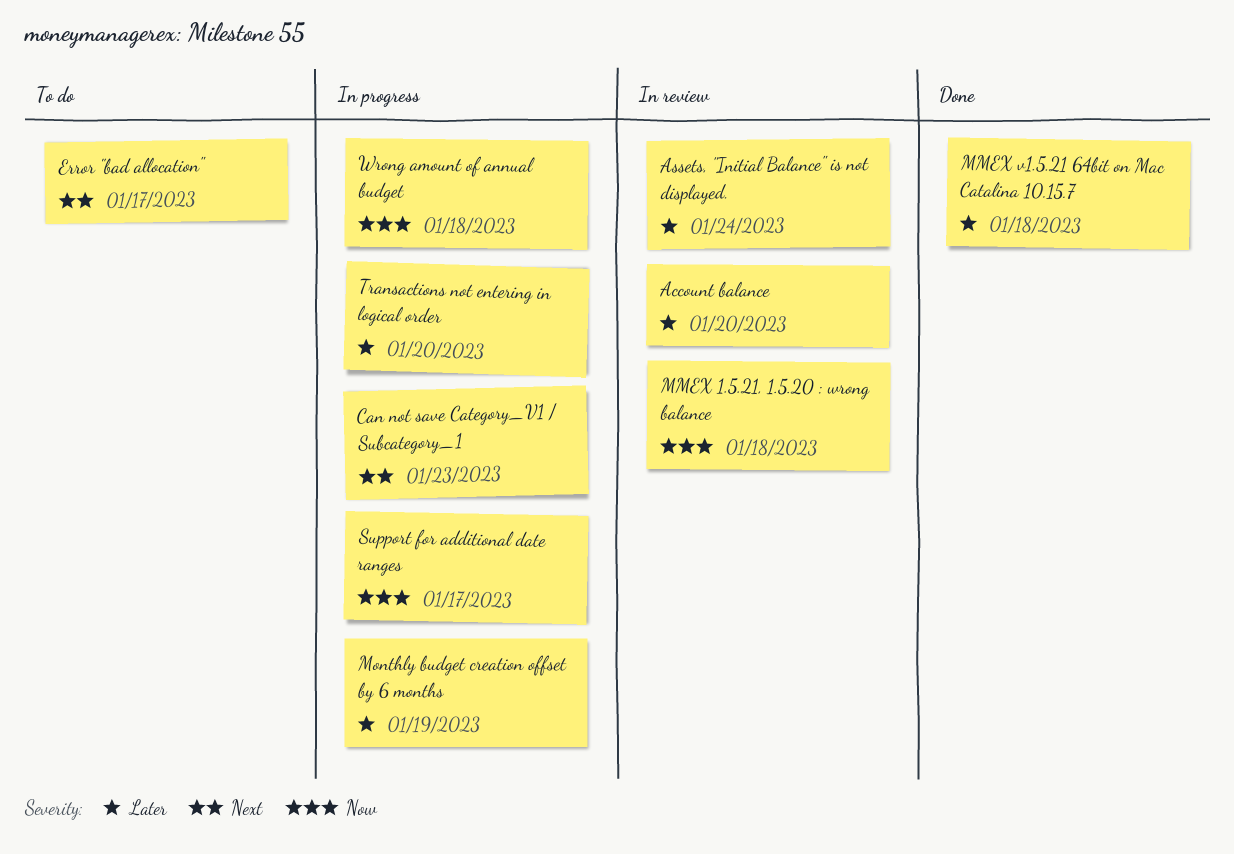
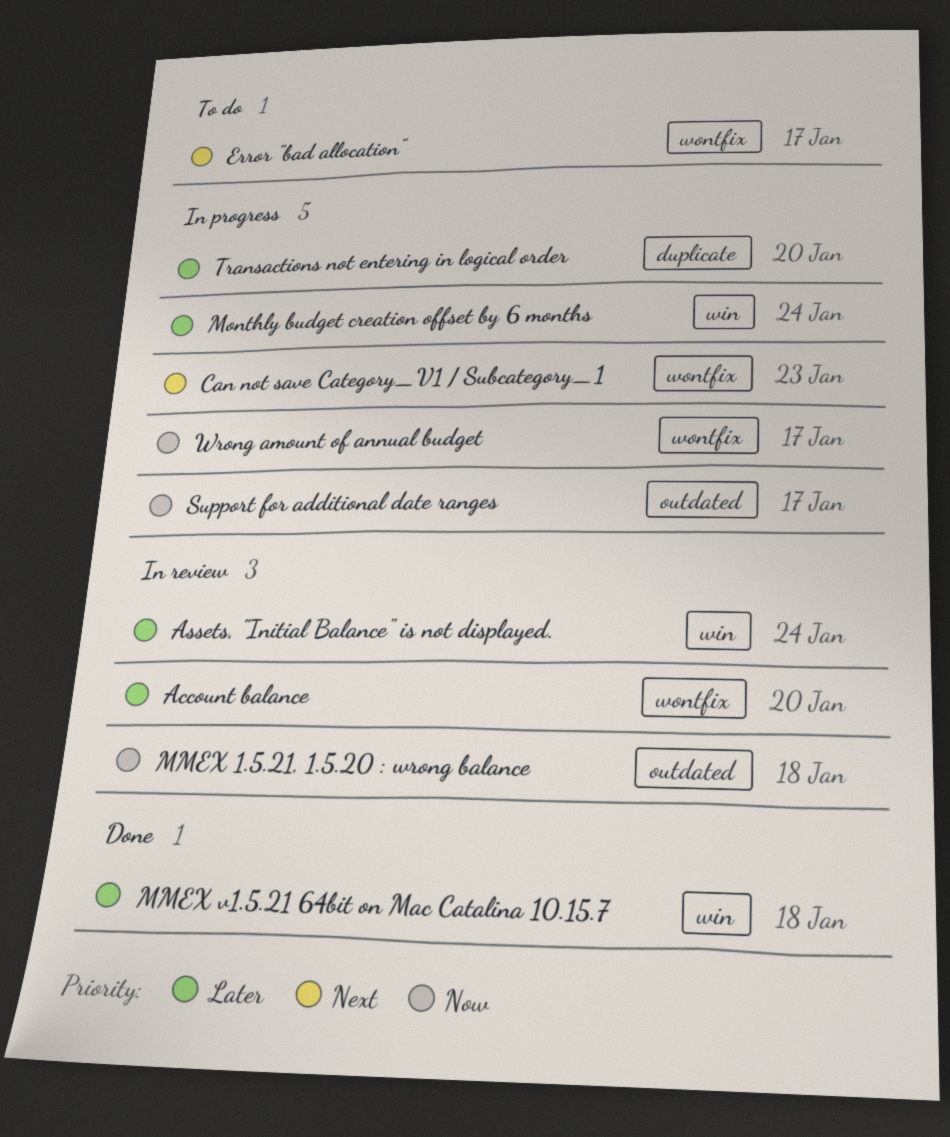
Monthly budget creation offset by 6 months, due: Jan 19 -> Jan 24
Wrong amount of annual budget, due: Jan 18 -> Jan 17

